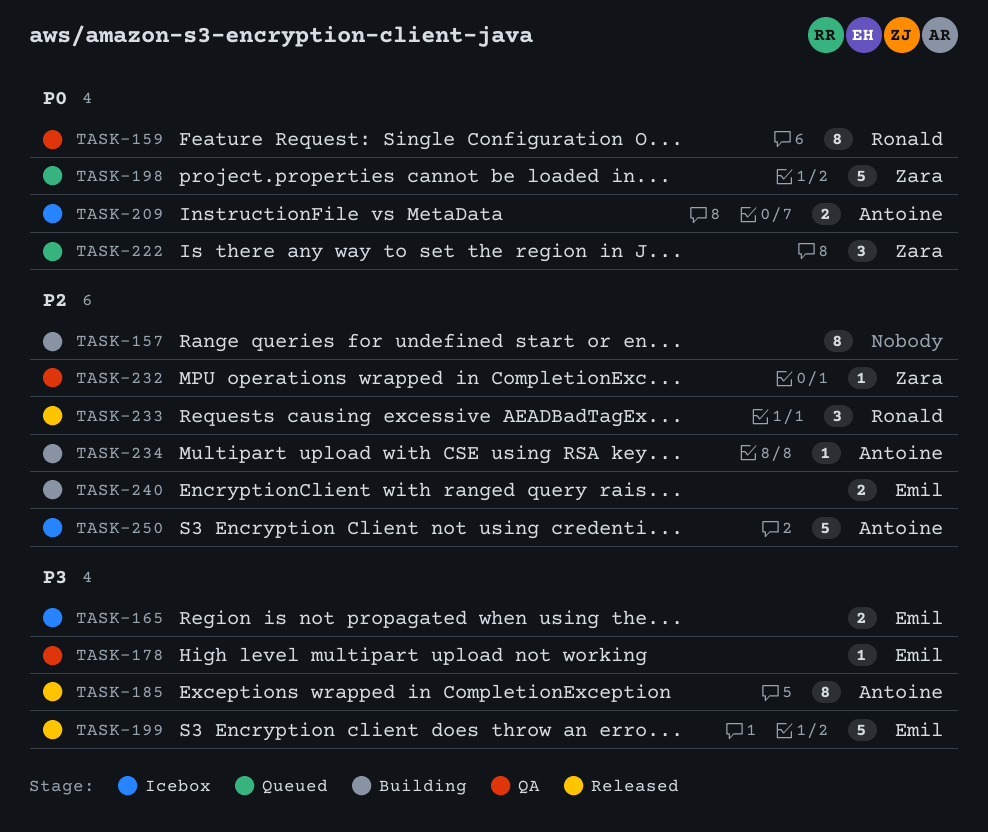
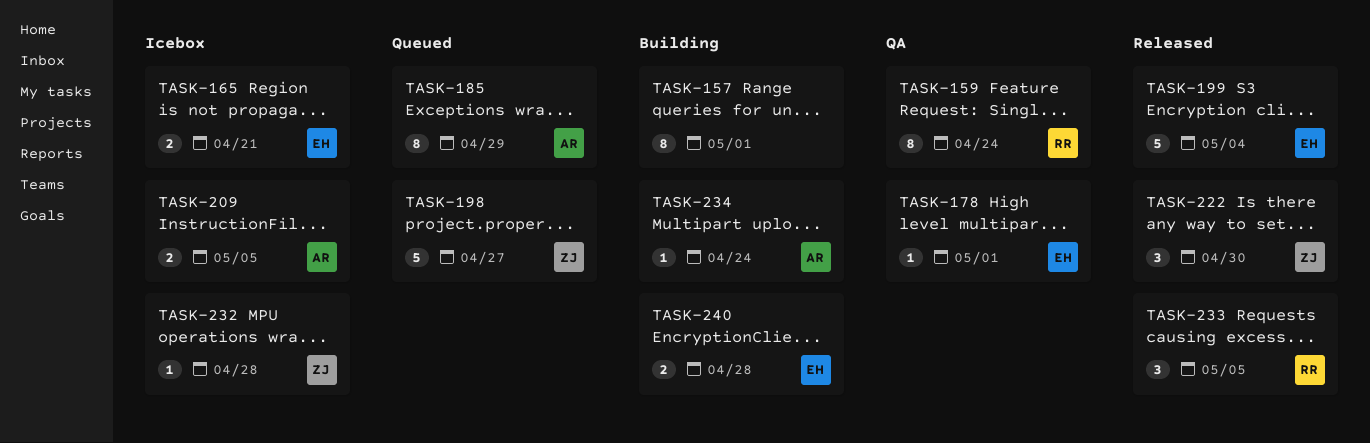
TASK-185, status: Released -> Queued
TASK-222, status: Queued -> Released
TASK-232, status: QA -> Icebox
TASK-250: present -> none

